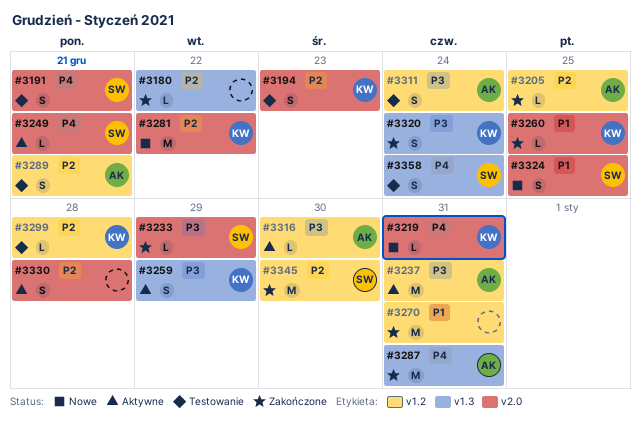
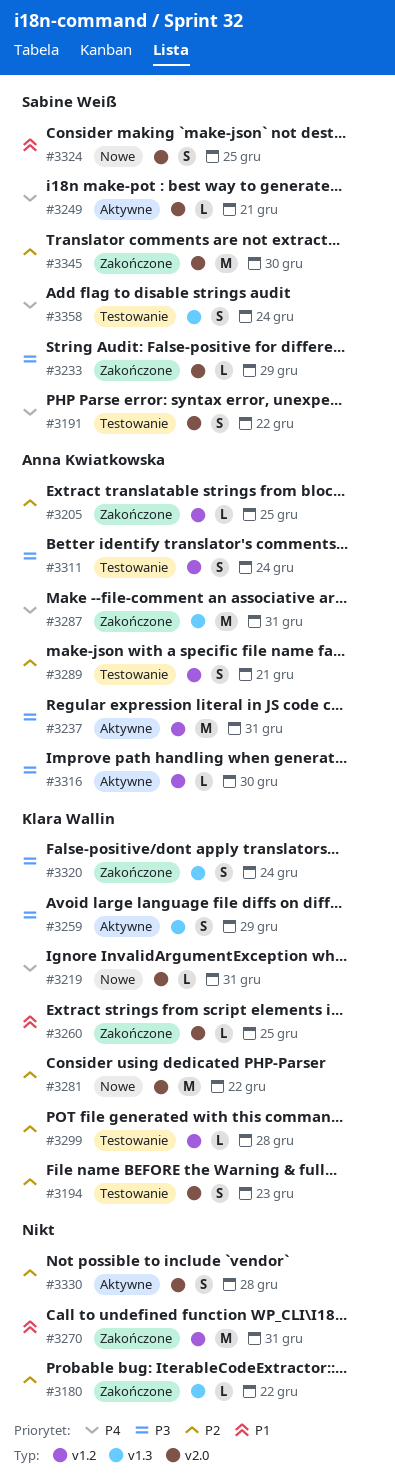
#3191, due: Dec 21 -> Dec 22
#3345, label: v1.2 -> v2.0

